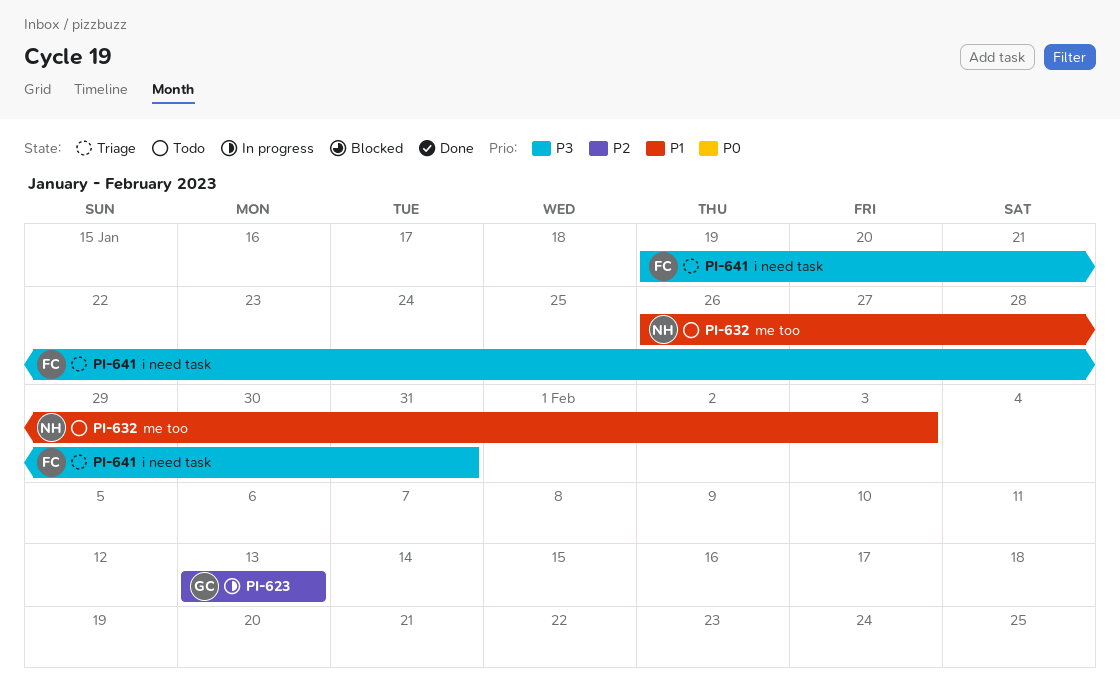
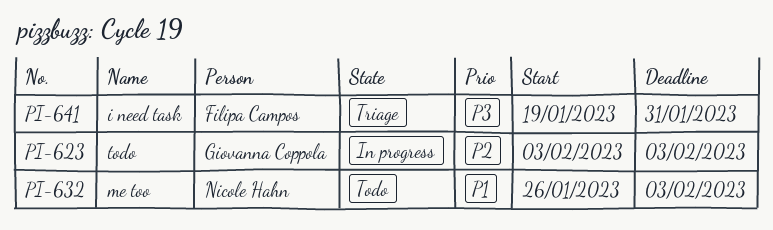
PI-623, start: Feb 13 -> Feb 3
PI-623, due: Feb 13 -> Feb 3

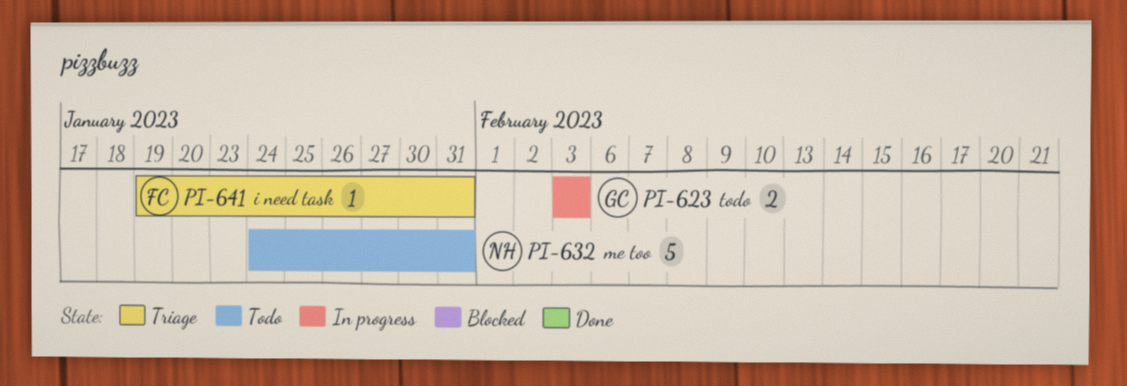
PI-632, start: Jan 26 -> Jan 24
PI-632, due: Feb 3 -> Jan 31

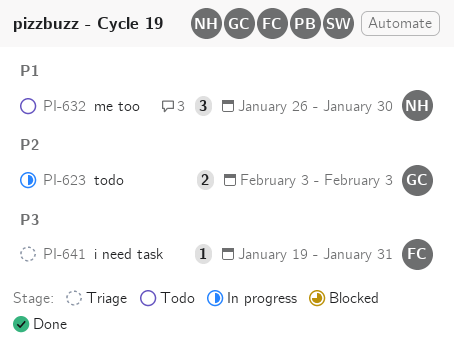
PI-632, estimate: 5 -> 3
PI-632, start: Jan 24 -> Jan 26
PI-632, due: Jan 31 -> Jan 30

